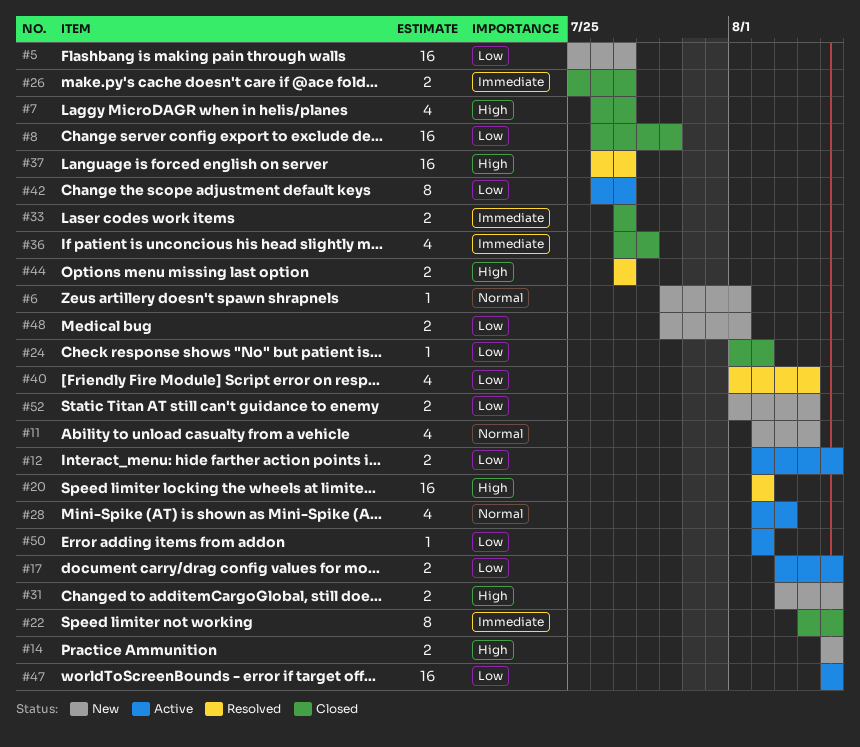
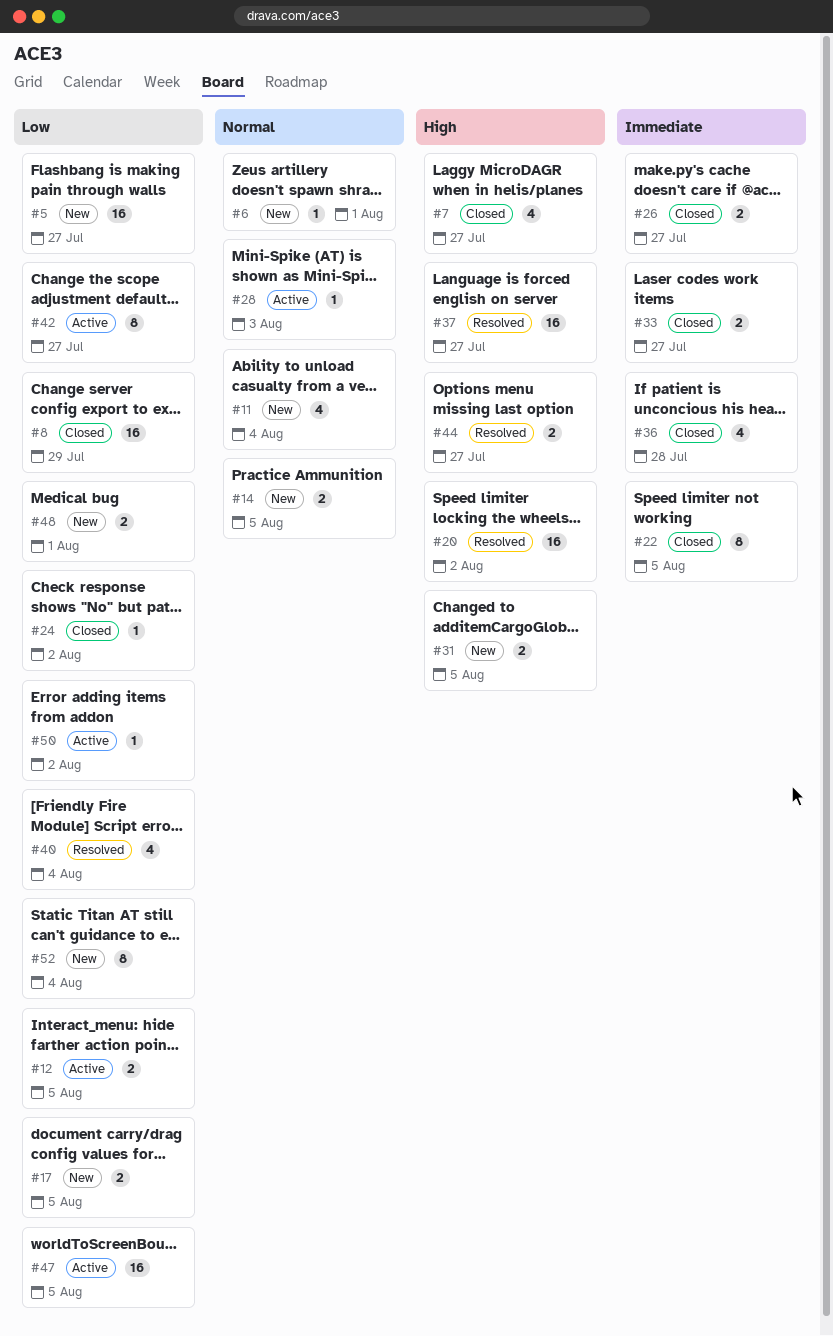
#14, priority: High -> Normal
#17, status: Active -> New
#28, estimate: 4 -> 1
#52, estimate: 2 -> 8

